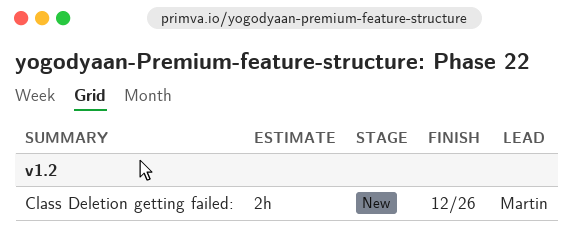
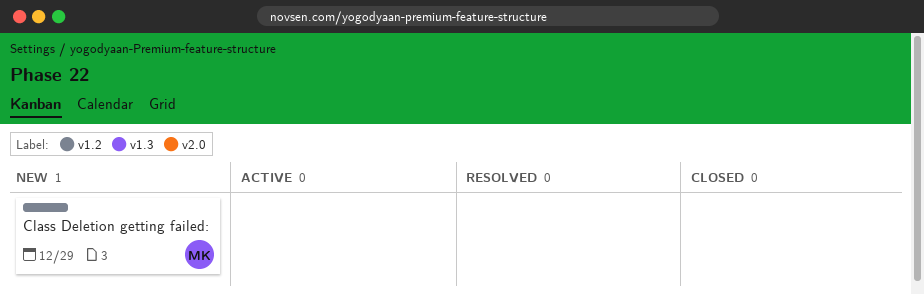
Class Deletion getting failed:, due: Dec 26 -> Dec 29

